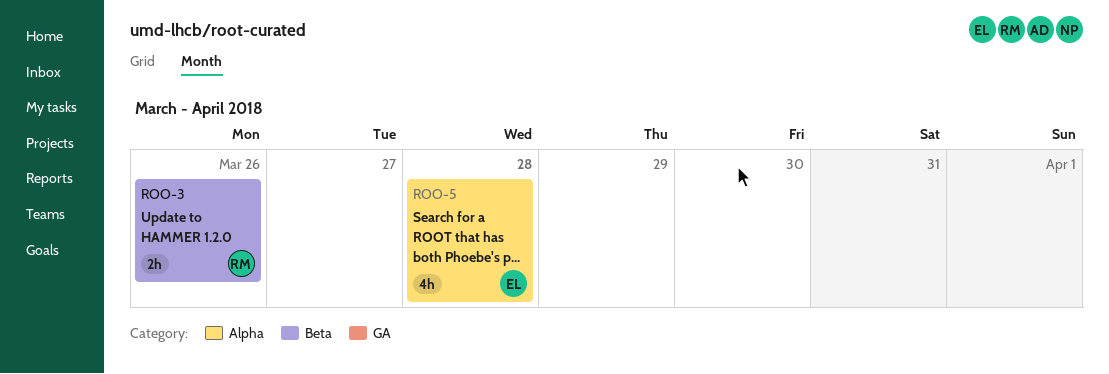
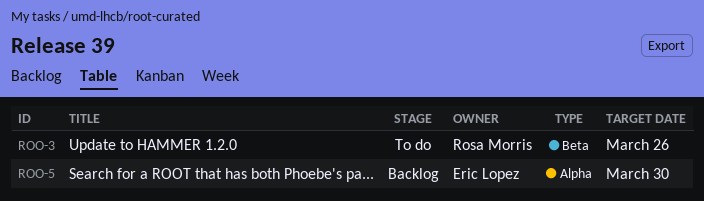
ROO-5, due: Mar 28 -> Mar 30

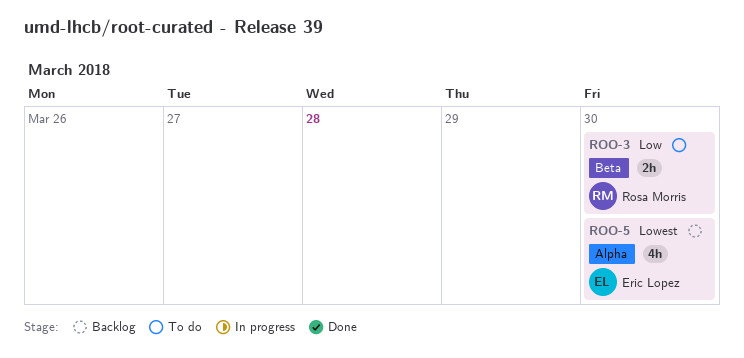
ROO-3, due: Mar 26 -> Mar 30

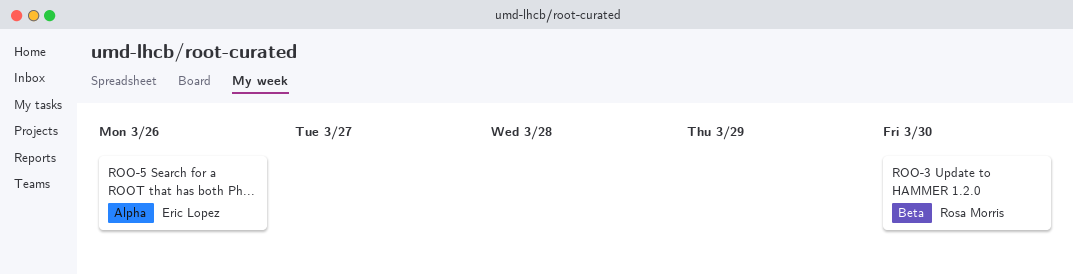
ROO-5, due: Mar 30 -> Mar 26

